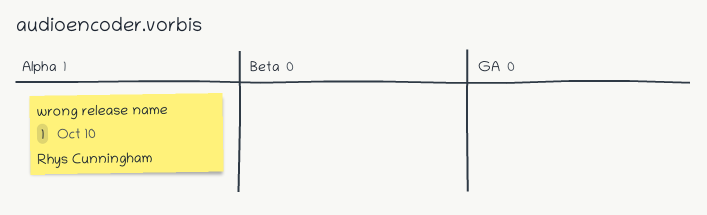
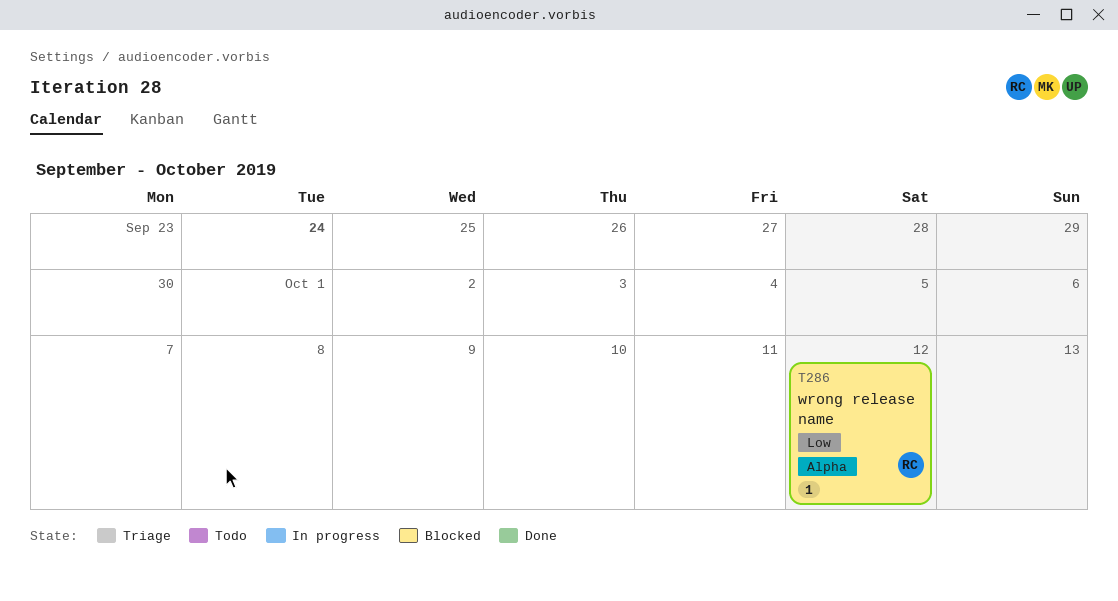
wrong release name, due: Oct 10 -> Oct 12

